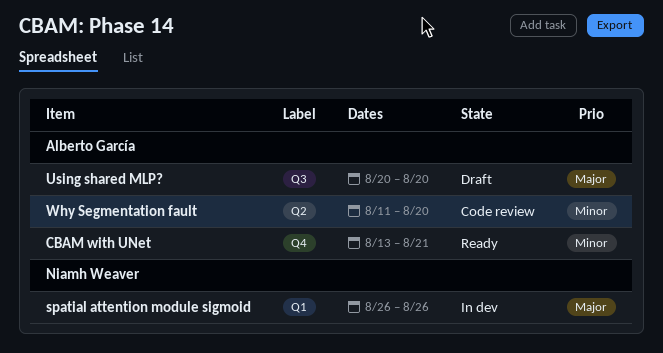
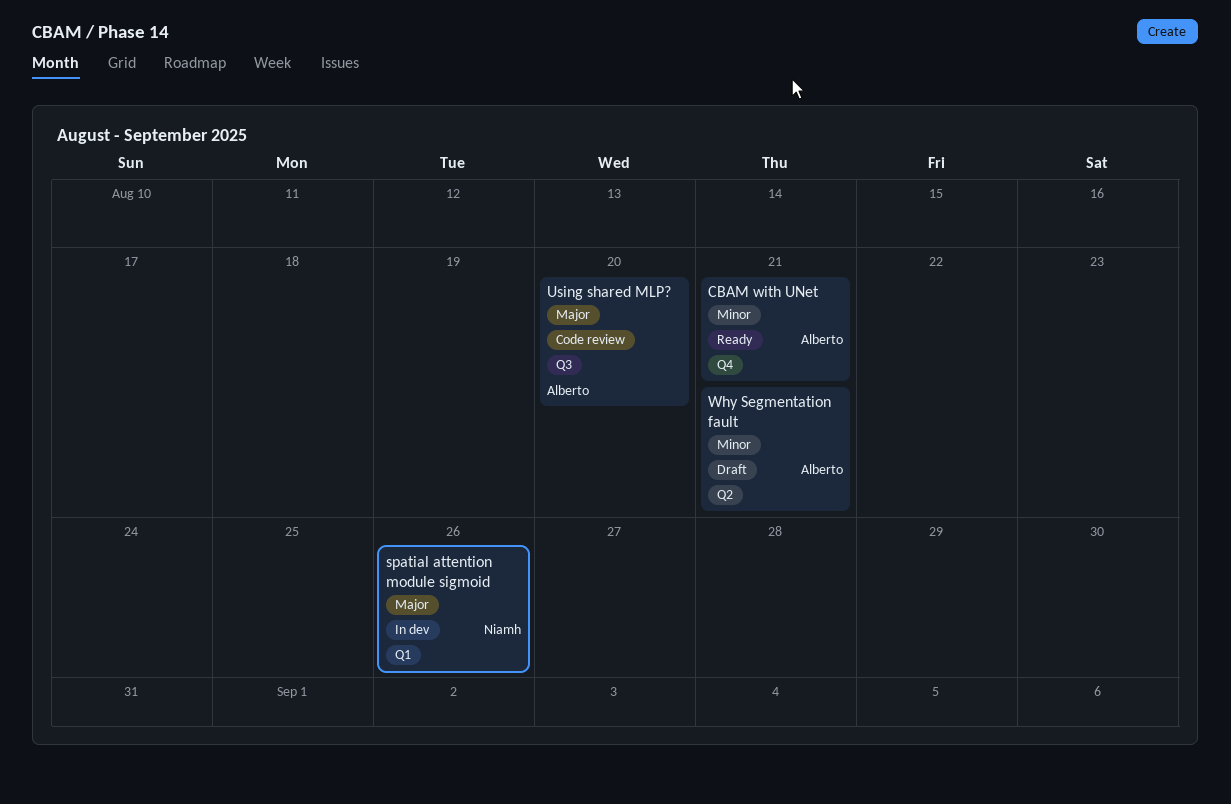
Using shared MLP?, status: Draft -> Code review
Why Segmentation fault, status: Code review -> Draft
Why Segmentation fault, due: Aug 20 -> Aug 21

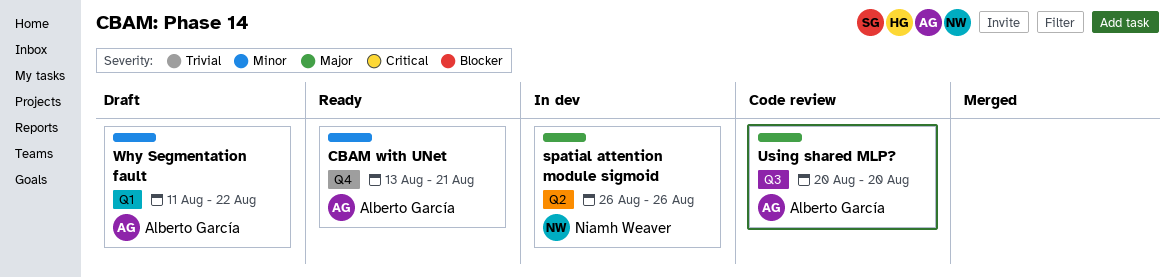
spatial attention module sigmoid, label: Q1 -> Q2
Why Segmentation fault, label: Q2 -> Q1
Why Segmentation fault, due: Aug 21 -> Aug 22

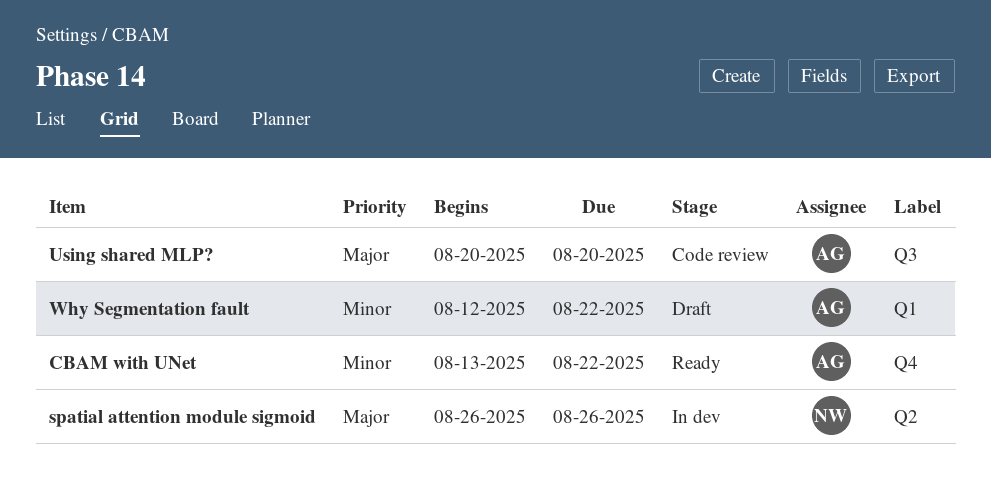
CBAM with UNet, due: Aug 21 -> Aug 22
Why Segmentation fault, start: Aug 11 -> Aug 12

